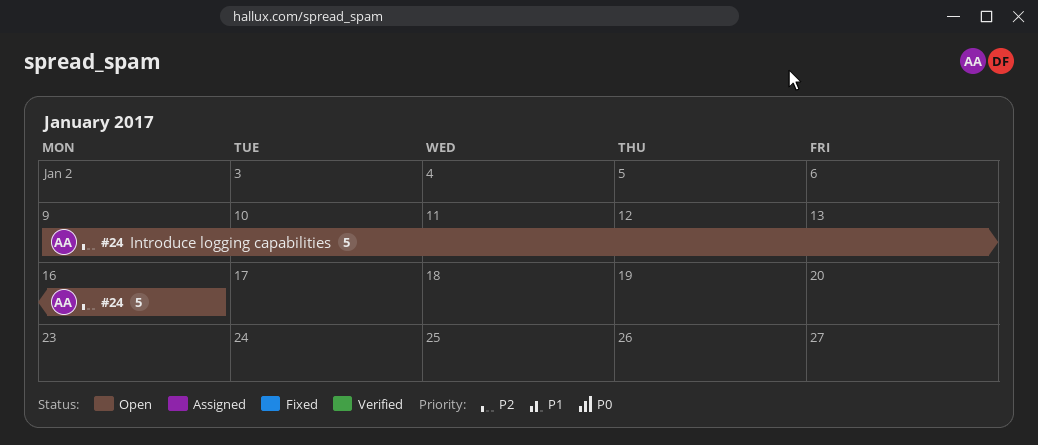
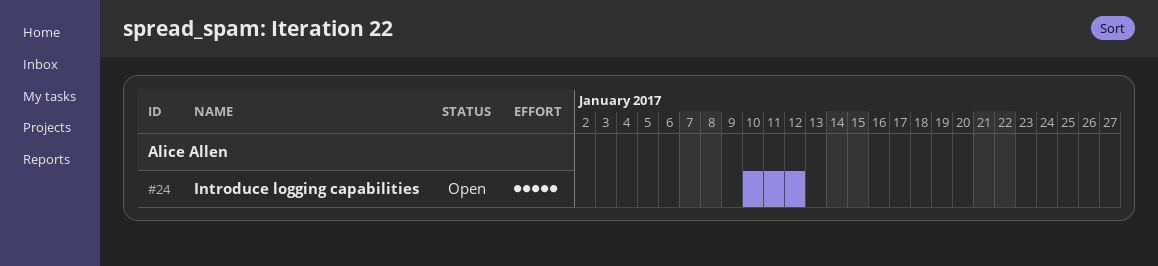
#24, start: Jan 9 -> Jan 10
#24, due: Jan 16 -> Jan 12

